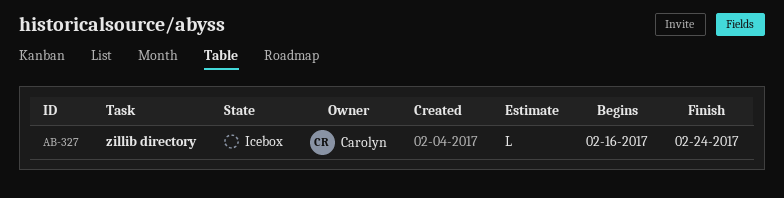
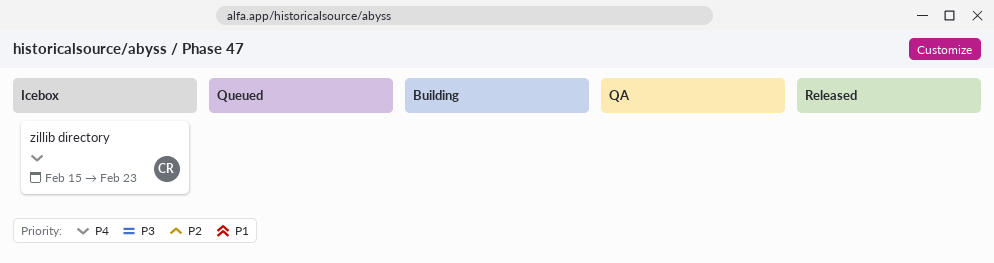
zillib directory, start: Feb 16 -> Feb 15
zillib directory, due: Feb 24 -> Feb 23

